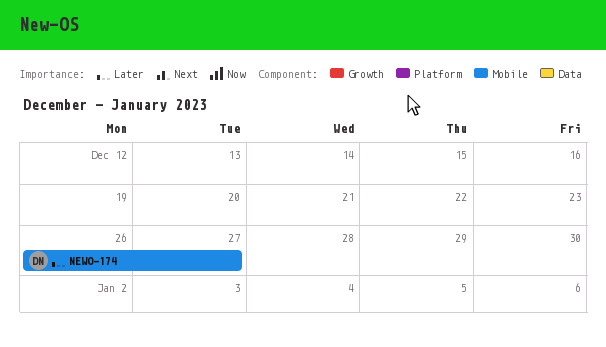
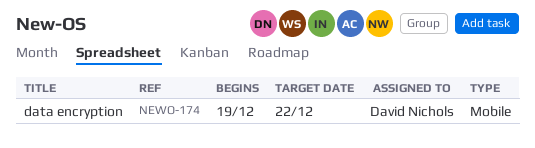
NEWO-174, start: Dec 26 -> Dec 19
NEWO-174, due: Dec 27 -> Dec 22

